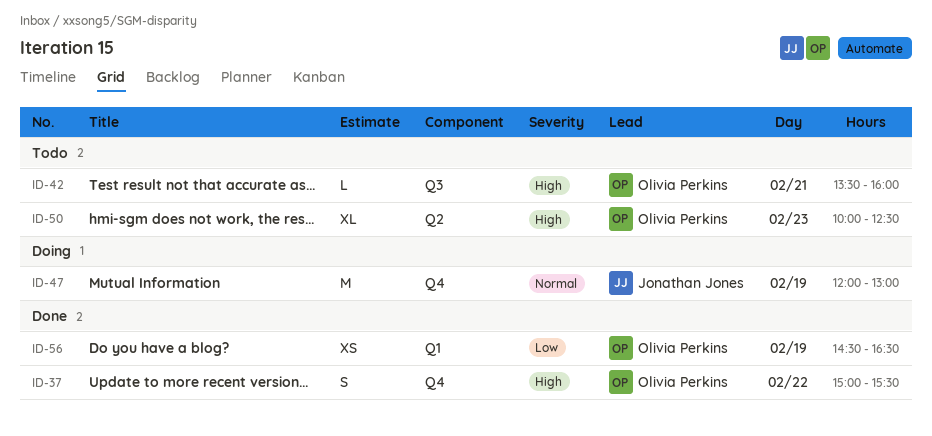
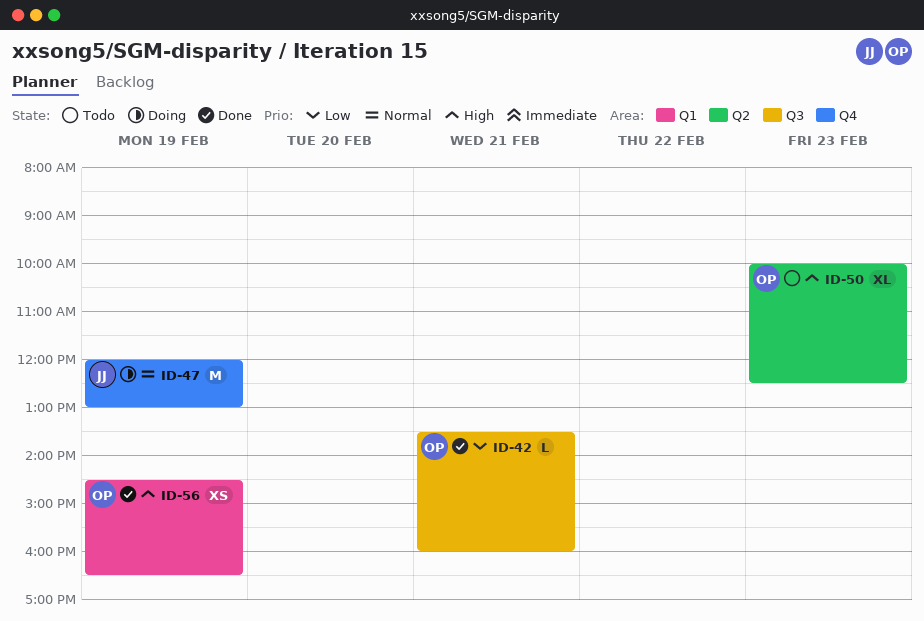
ID-37: present -> none
ID-42, status: Todo -> Done
ID-42, priority: High -> Low
ID-56, priority: Low -> High

